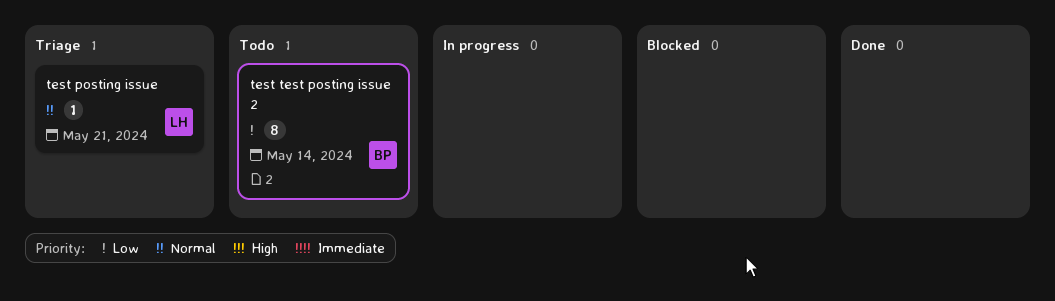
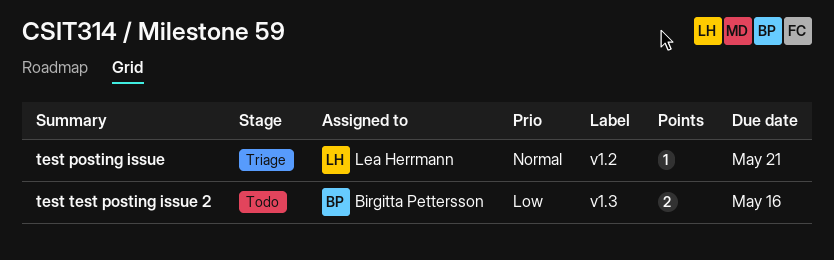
test test posting issue 2, estimate: 8 -> 2
test test posting issue 2, due: May 14 -> May 16

